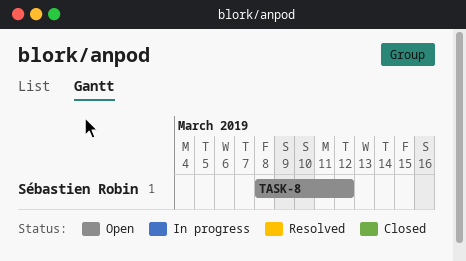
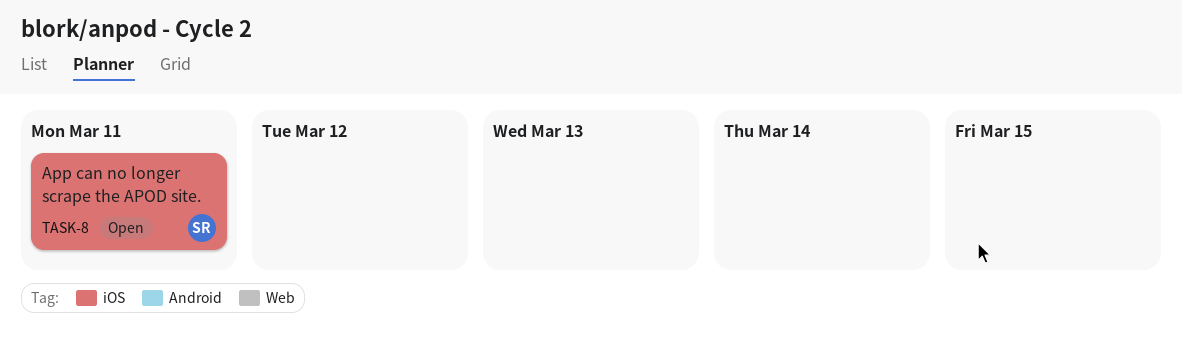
TASK-8, due: Mar 12 -> Mar 11

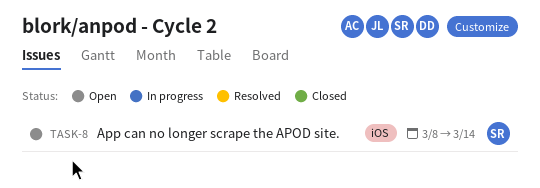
TASK-8, due: Mar 11 -> Mar 14

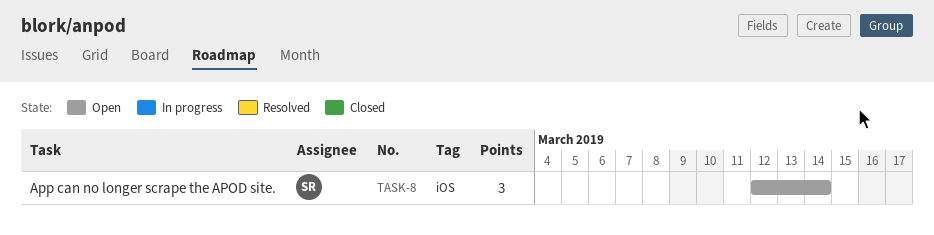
TASK-8, start: Mar 8 -> Mar 12

